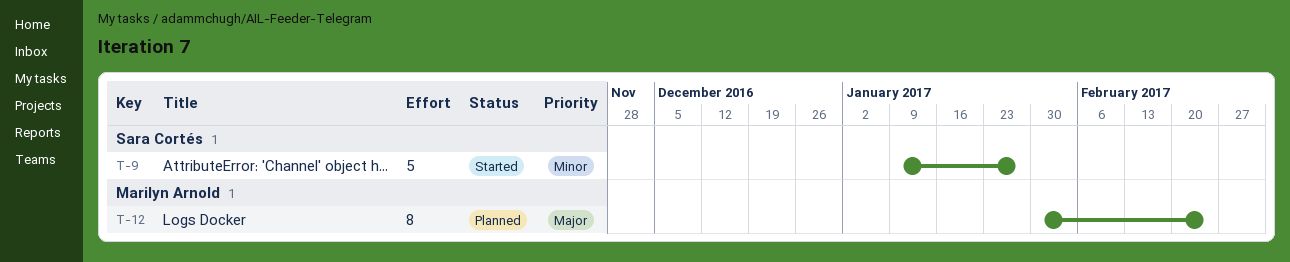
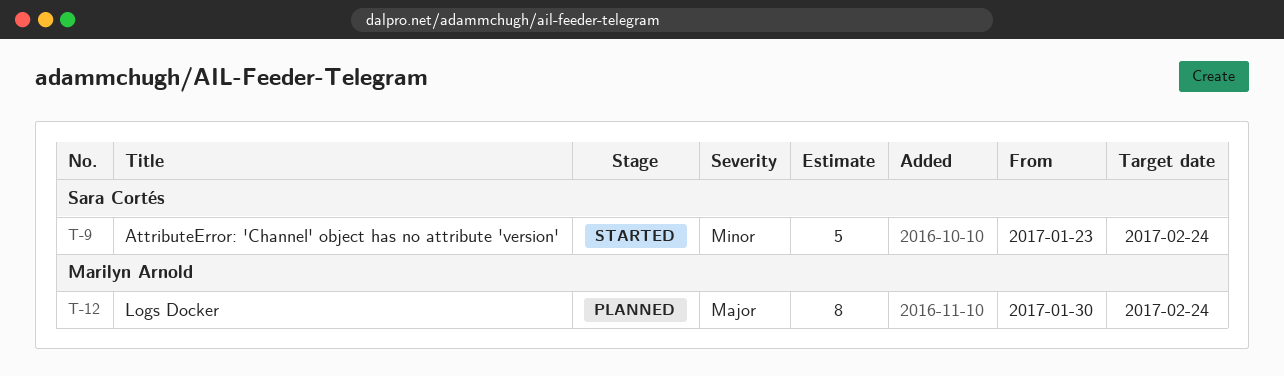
T-9, start: Jan 9 -> Jan 23
T-9, due: Jan 27 -> Feb 24

